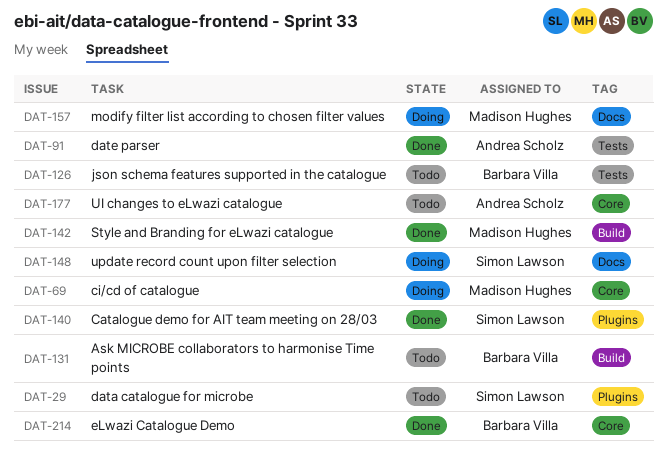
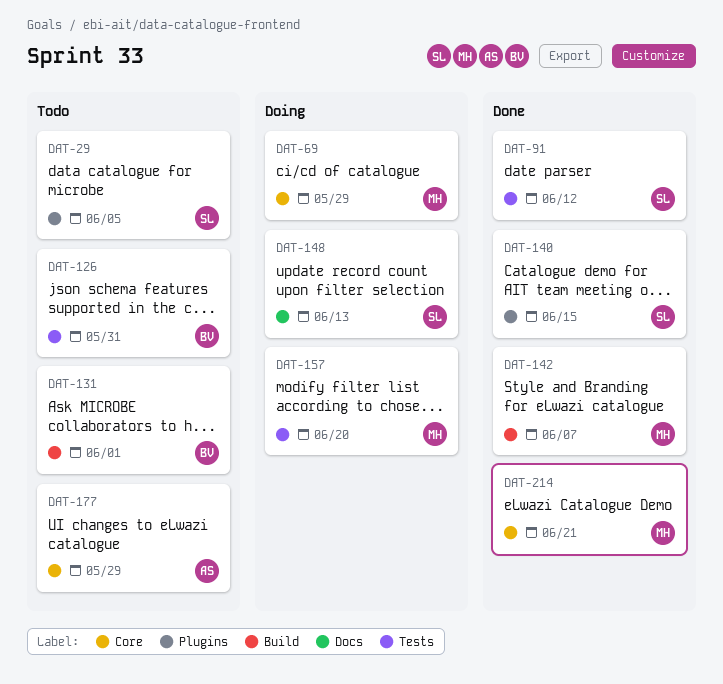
DAT-91, owner: Andrea Scholz -> Simon Lawson
DAT-157, label: Docs -> Tests
DAT-214, owner: Barbara Villa -> Madison Hughes

